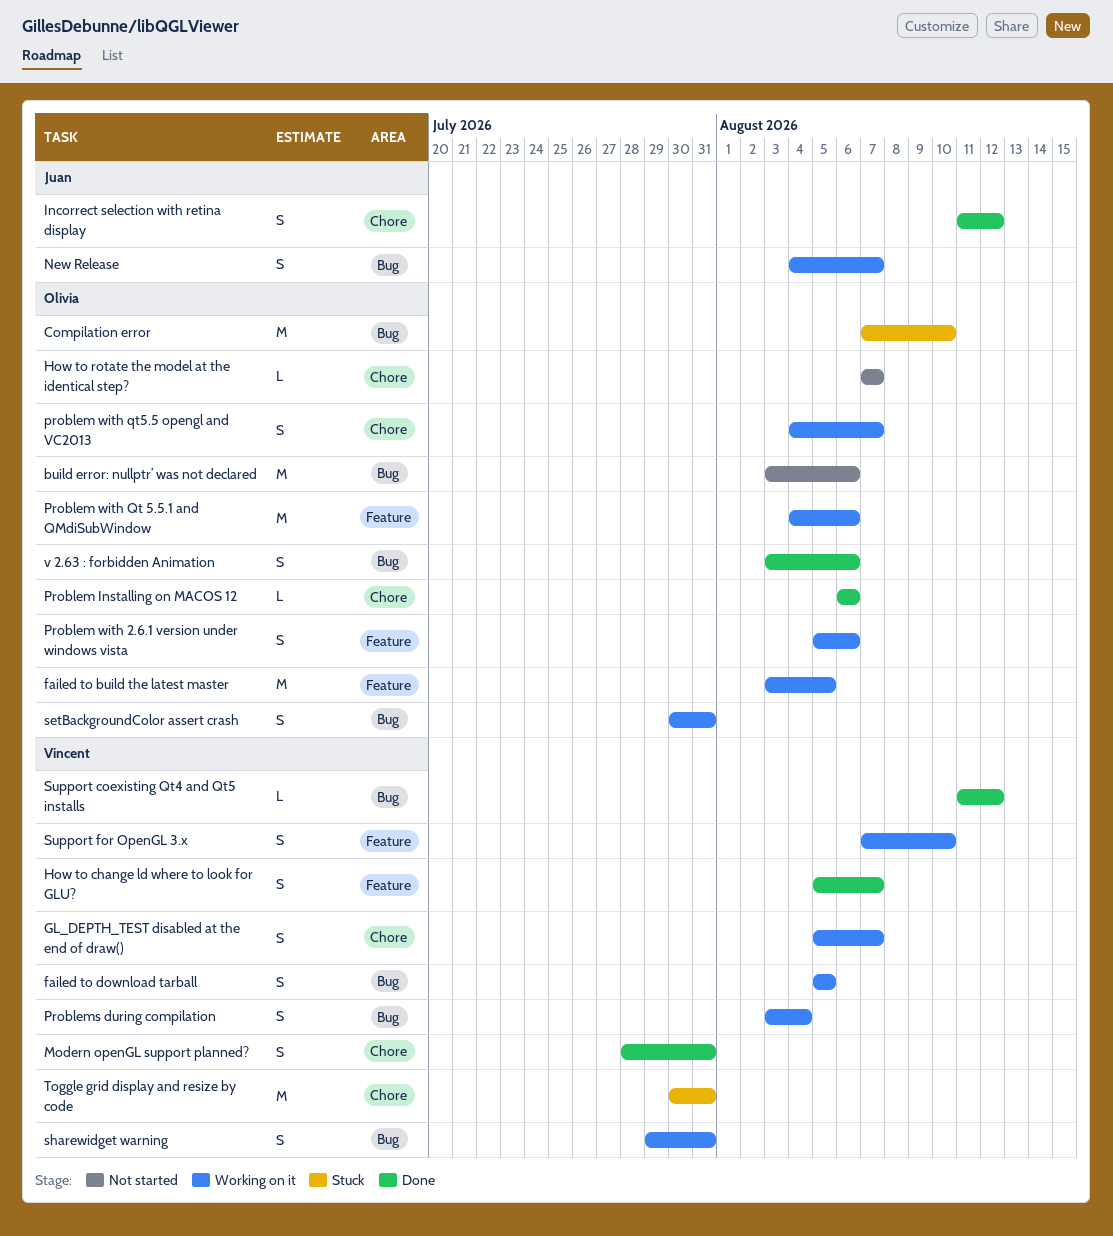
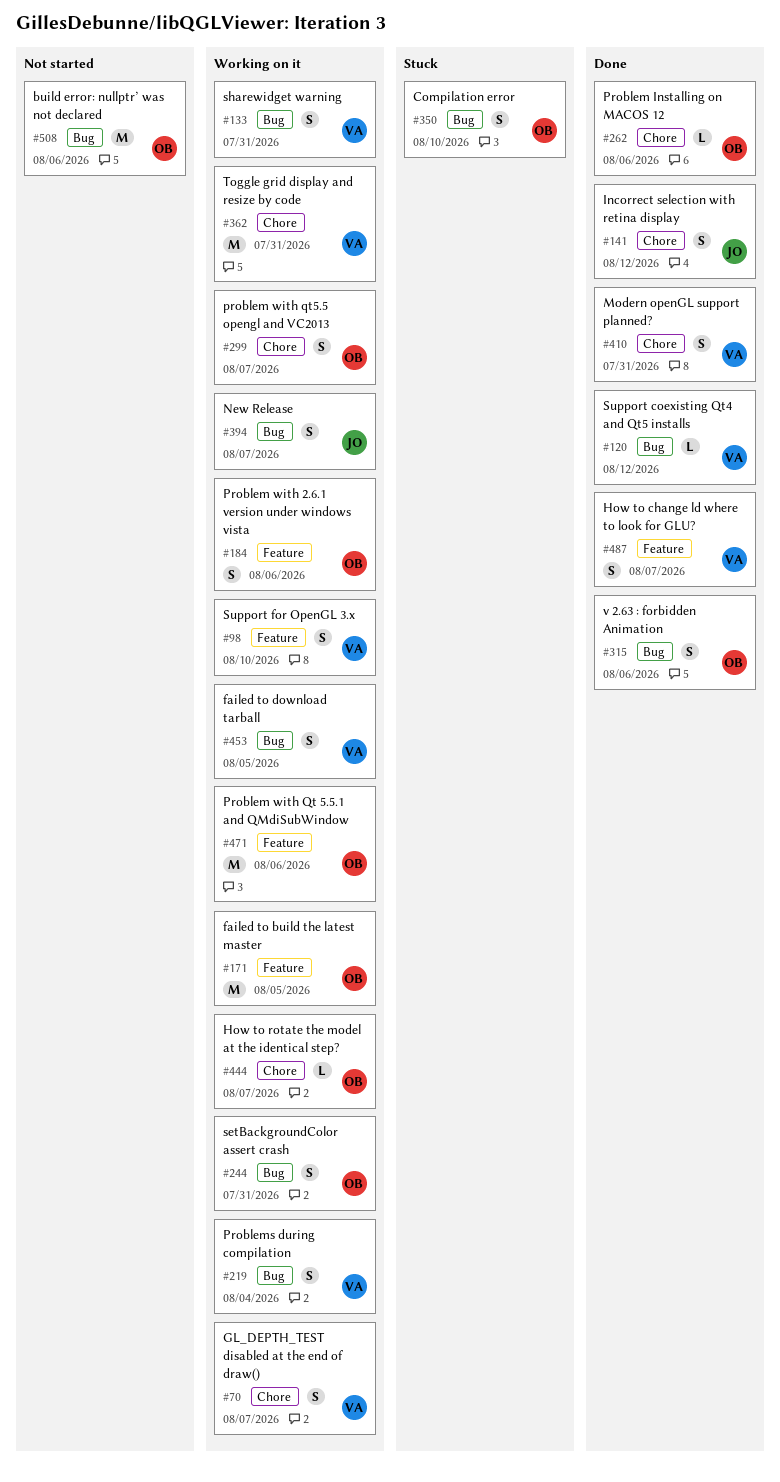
Compilation error, estimate: M -> S
How to rotate the model at the identical step?, status: Not started -> Working on it
Toggle grid display and resize by code, status: Stuck -> Working on it

